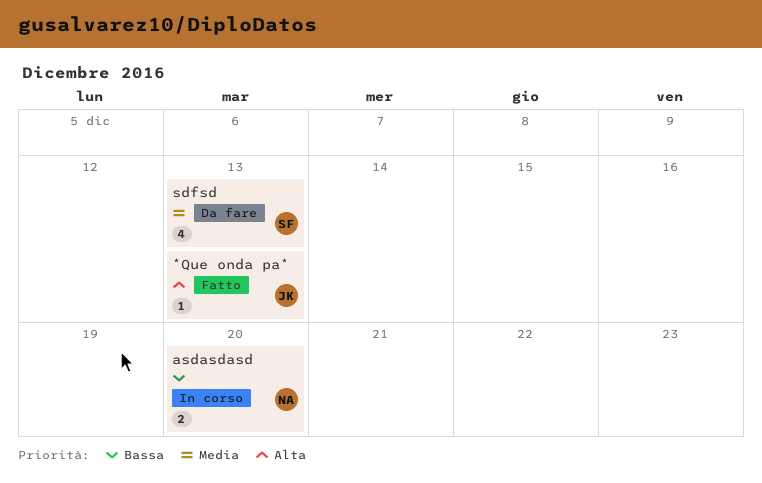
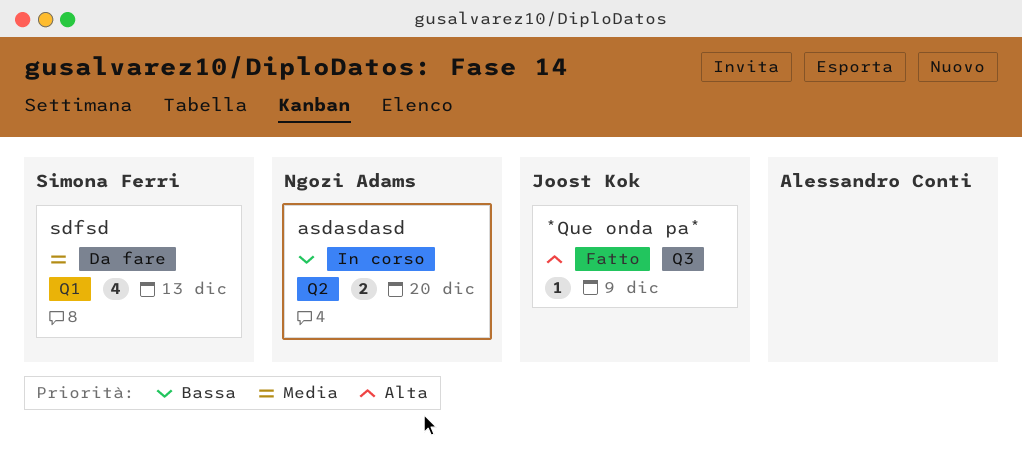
*Que onda pa*, due: Dec 13 -> Dec 9

